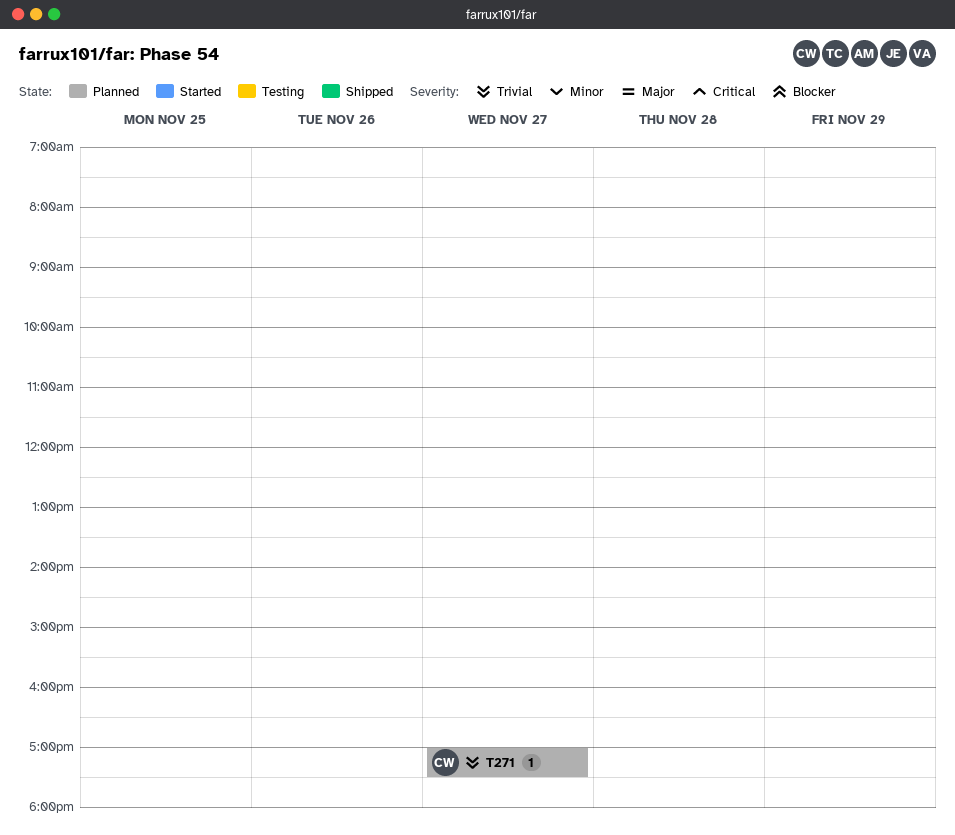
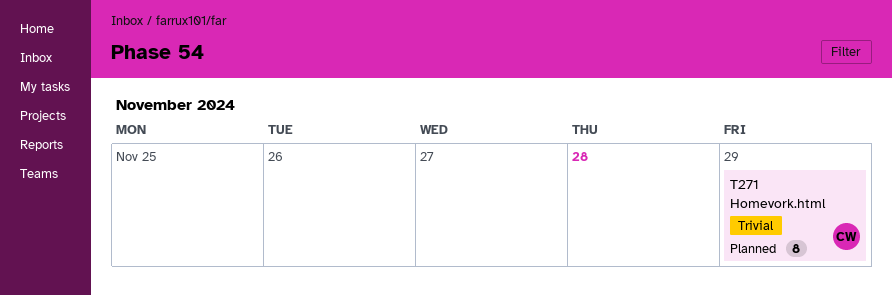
T271, estimate: 1 -> 8
T271, day: Nov 27 -> Nov 29

